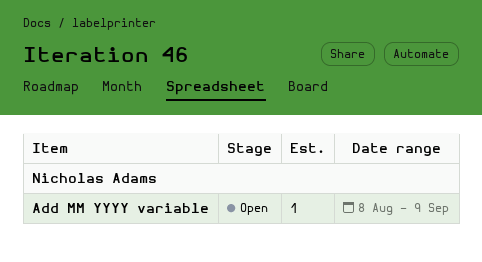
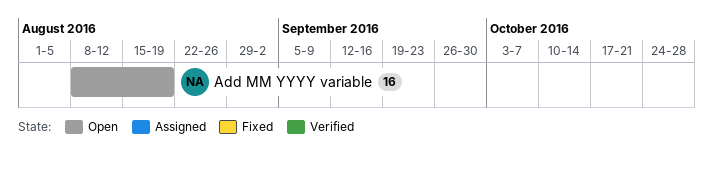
Add MM YYYY variable, estimate: 1 -> 16
Add MM YYYY variable, due: Sep 9 -> Aug 19

